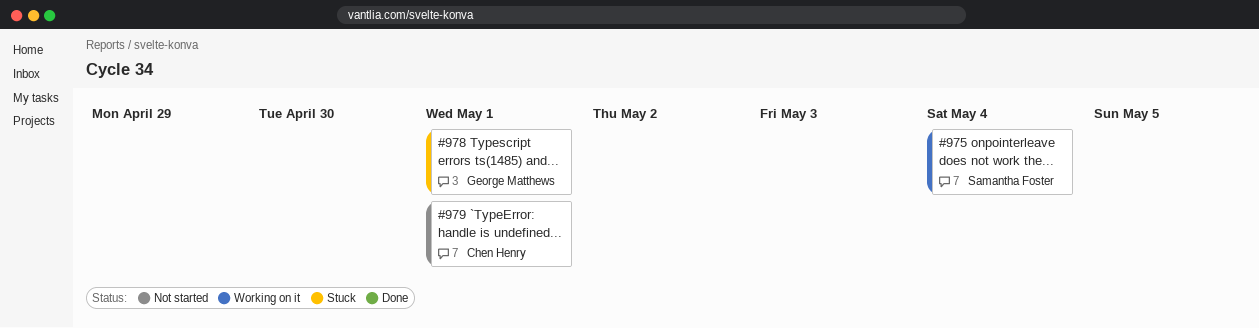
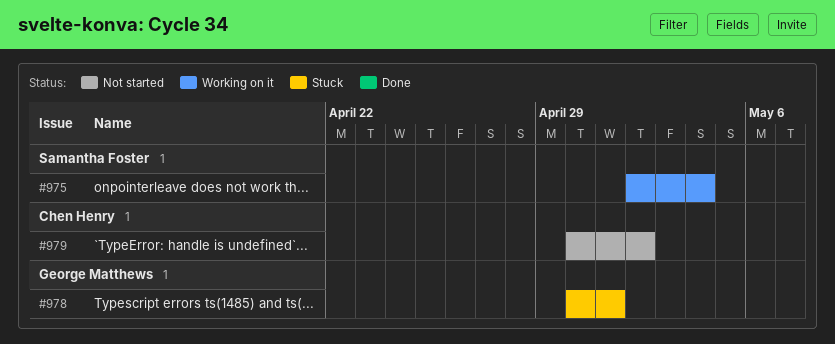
#979, due: May 1 -> May 2

